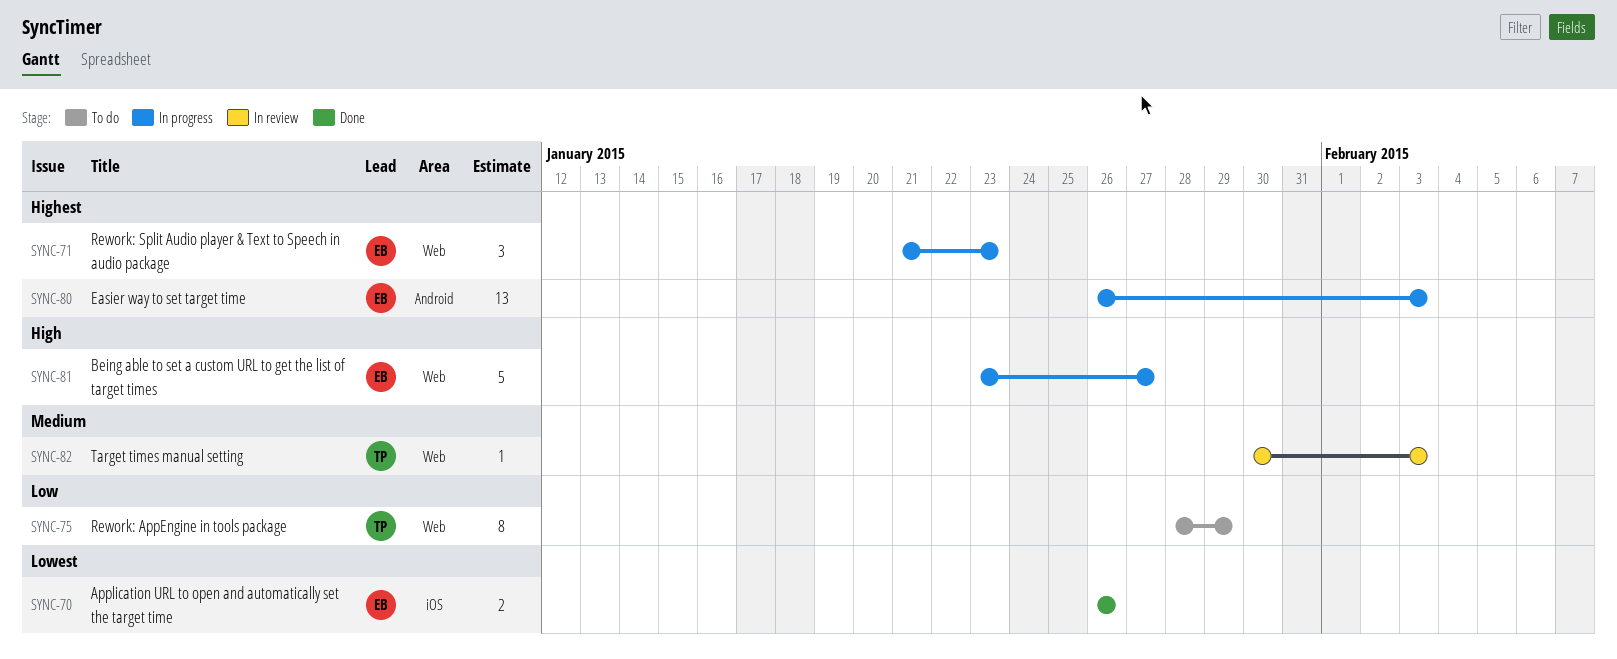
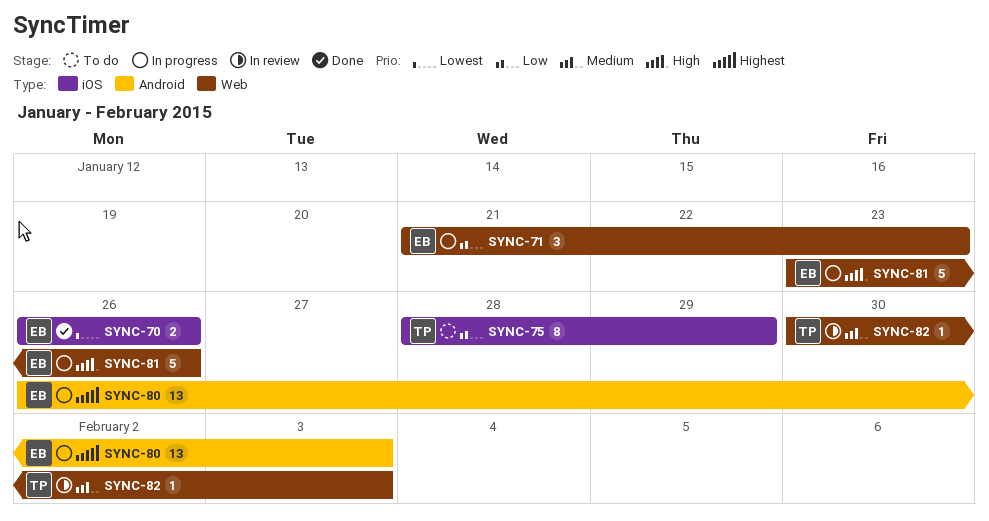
SYNC-71, priority: Highest -> Low
SYNC-75, label: Web -> iOS
SYNC-81, due: Jan 27 -> Jan 26

